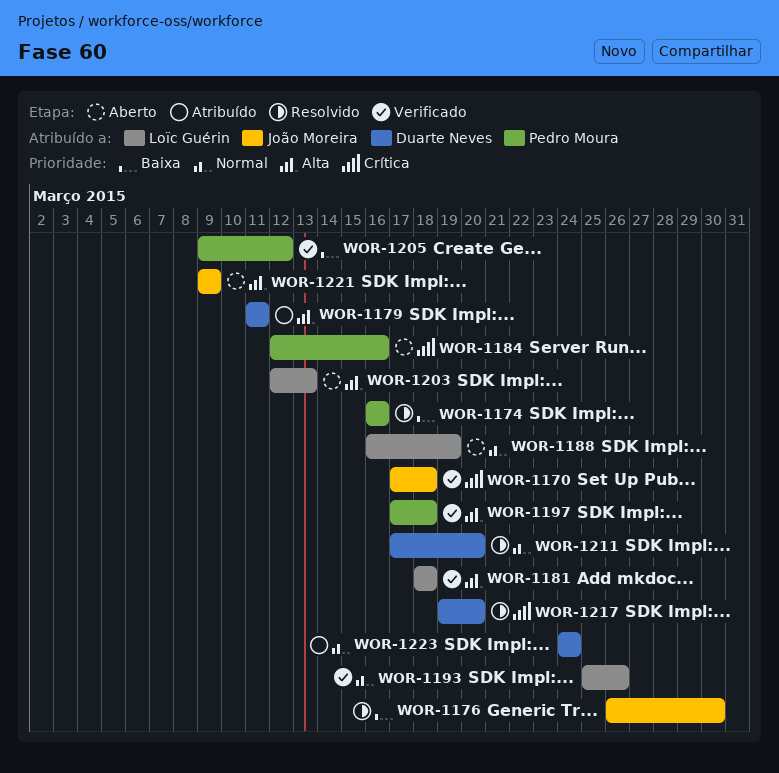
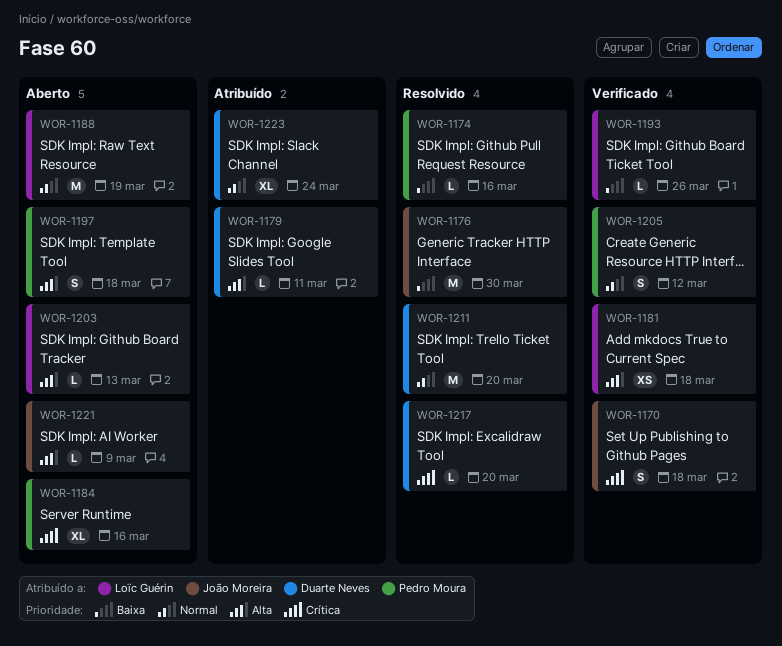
WOR-1193, priority: Normal -> Baixa
WOR-1197, status: Verificado -> Aberto
WOR-1205, priority: Baixa -> Normal

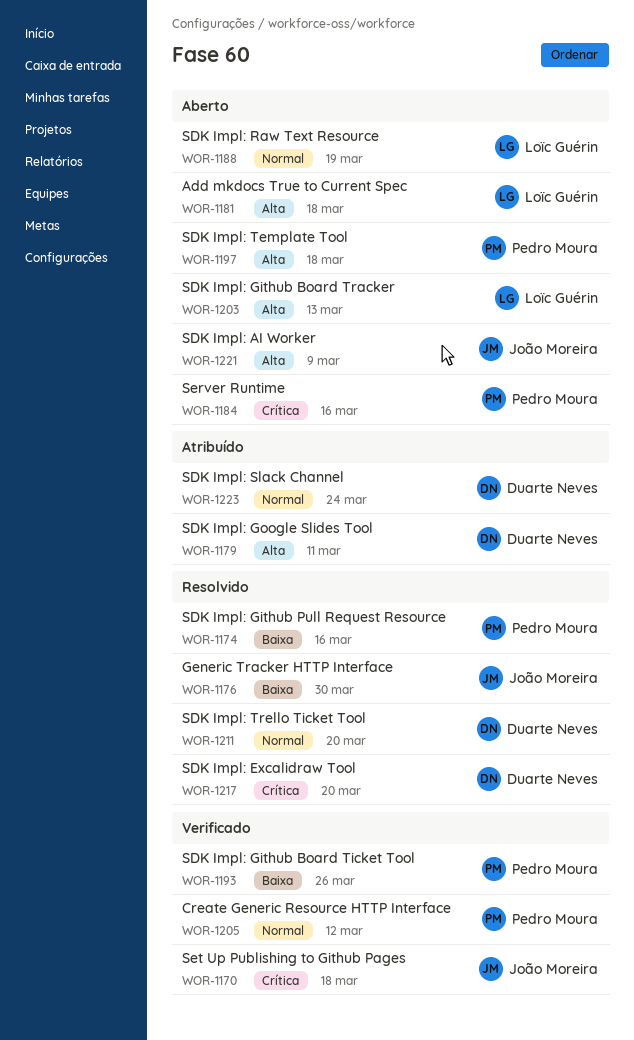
WOR-1181, status: Verificado -> Aberto
WOR-1193, owner: Loïc Guérin -> Pedro Moura

